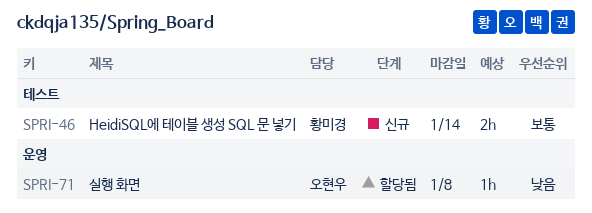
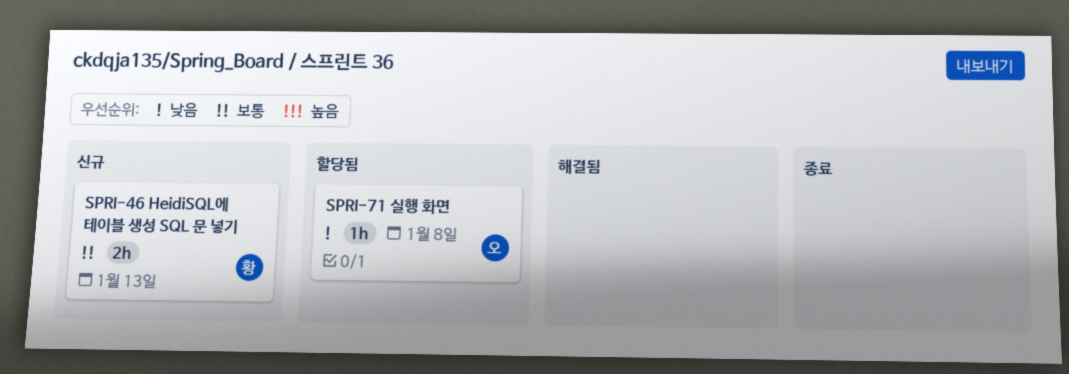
SPRI-46, due: Jan 14 -> Jan 13

